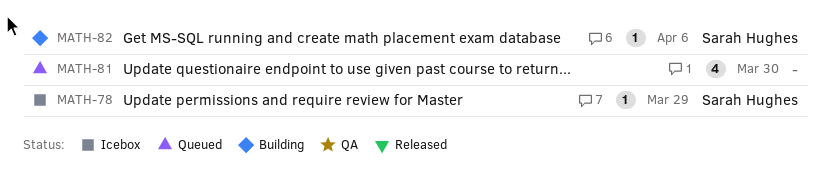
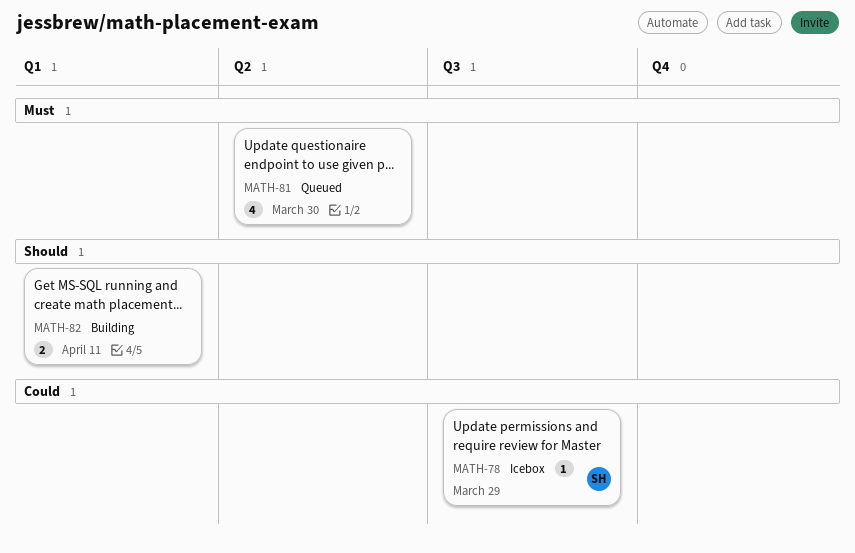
MATH-82, owner: Sarah Hughes -> none
MATH-82, estimate: 1 -> 2
MATH-82, due: Apr 6 -> Apr 11

